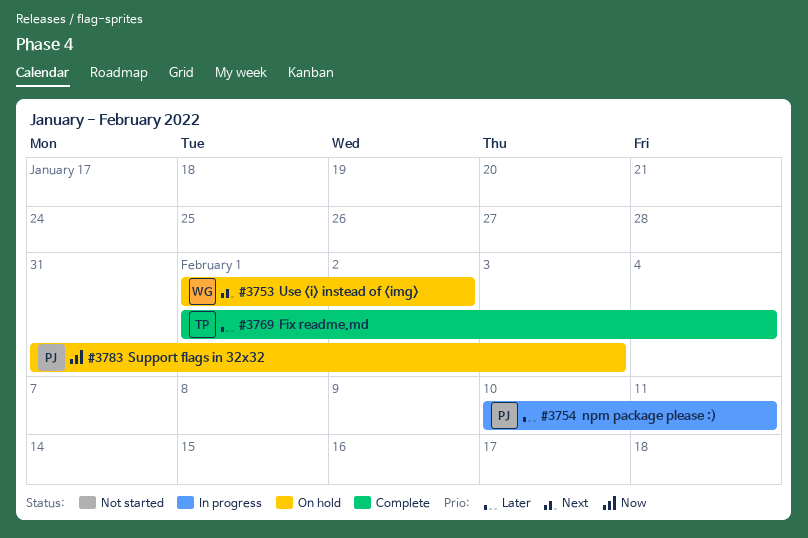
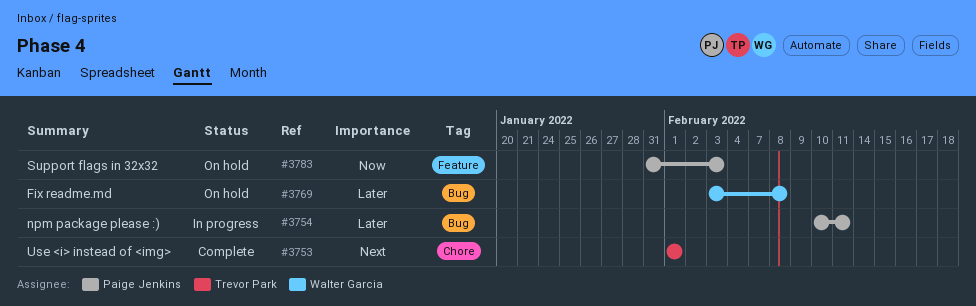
#3753, status: On hold -> Complete
#3753, owner: Walter Garcia -> Trevor Park
#3753, due: Feb 2 -> Feb 1
#3769, status: Complete -> On hold
#3769, owner: Trevor Park -> Walter Garcia
#3769, start: Feb 1 -> Feb 3
#3769, due: Feb 4 -> Feb 8

